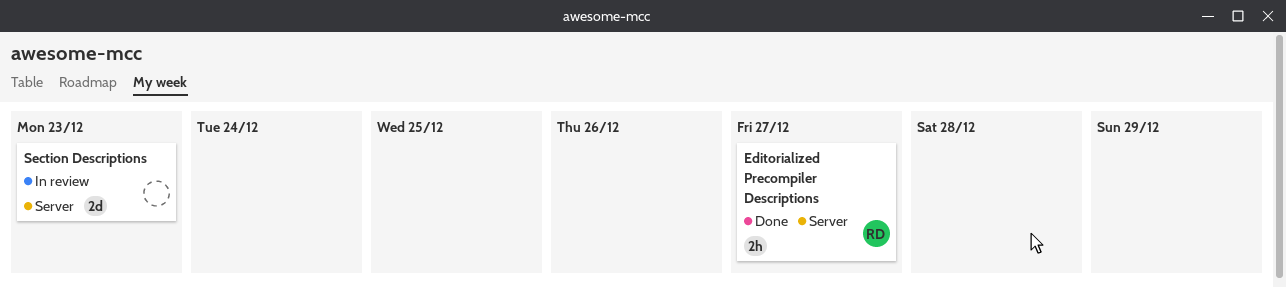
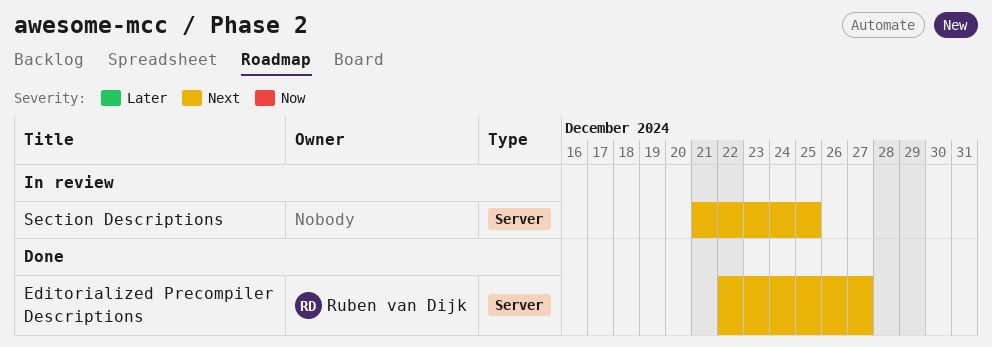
Section Descriptions, due: Dec 23 -> Dec 25

